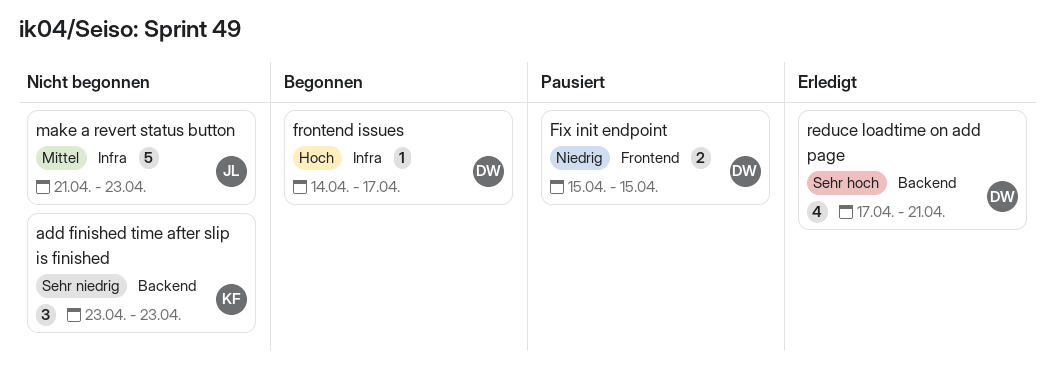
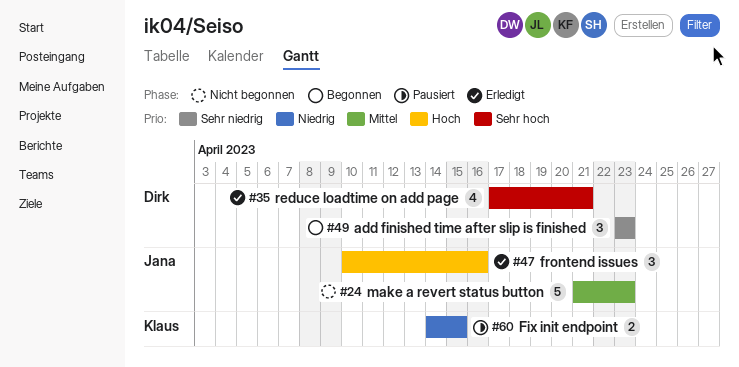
add finished time after slip is finished, status: Nicht begonnen -> Begonnen
add finished time after slip is finished, owner: Klaus -> Dirk
Fix init endpoint, owner: Dirk -> Klaus
Fix init endpoint, start: Apr 15 -> Apr 14
frontend issues, status: Begonnen -> Erledigt
frontend issues, owner: Dirk -> Jana
frontend issues, estimate: 1 -> 3
frontend issues, start: Apr 14 -> Apr 10
frontend issues, due: Apr 17 -> Apr 16

